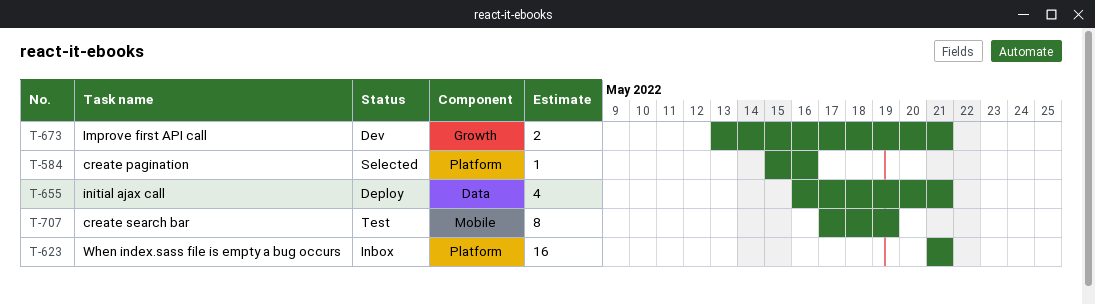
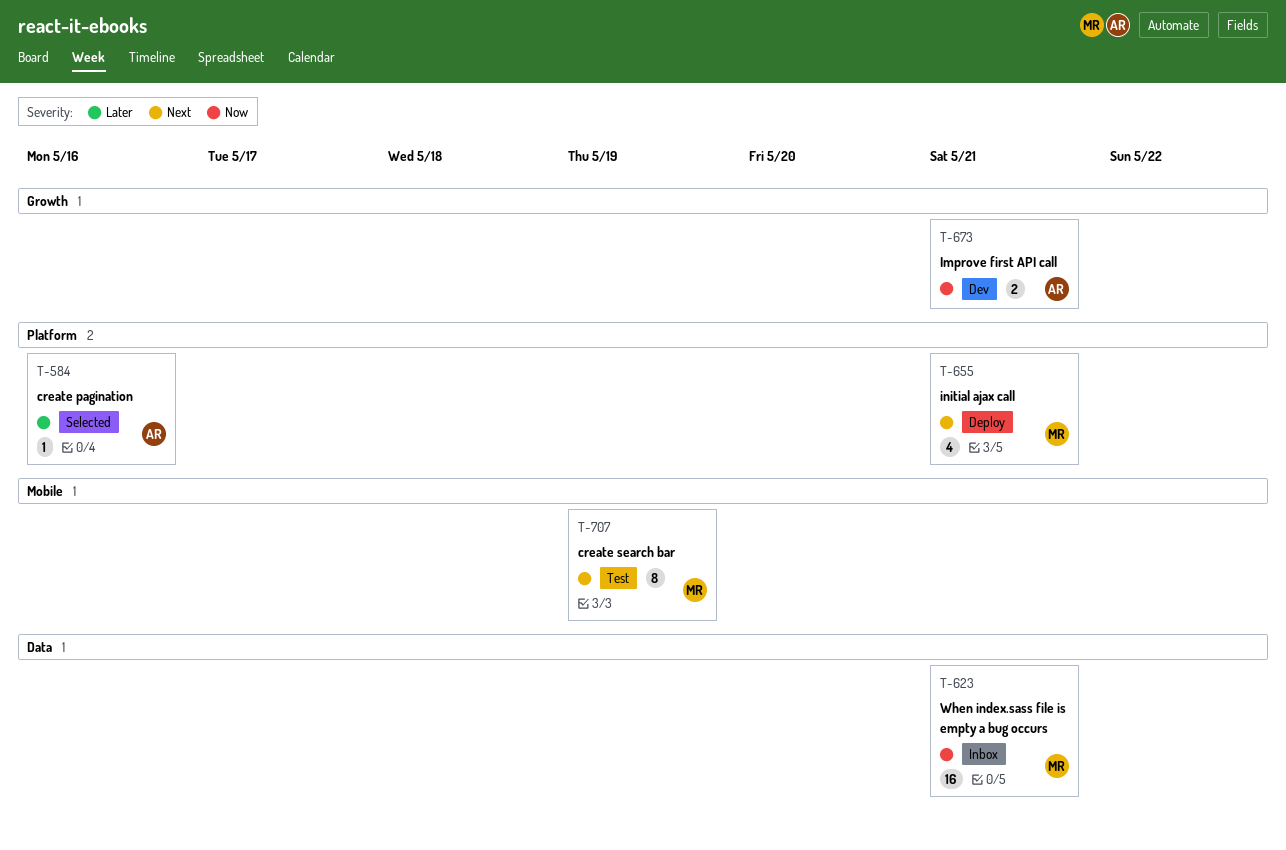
T-623, label: Platform -> Data
T-655, label: Data -> Platform

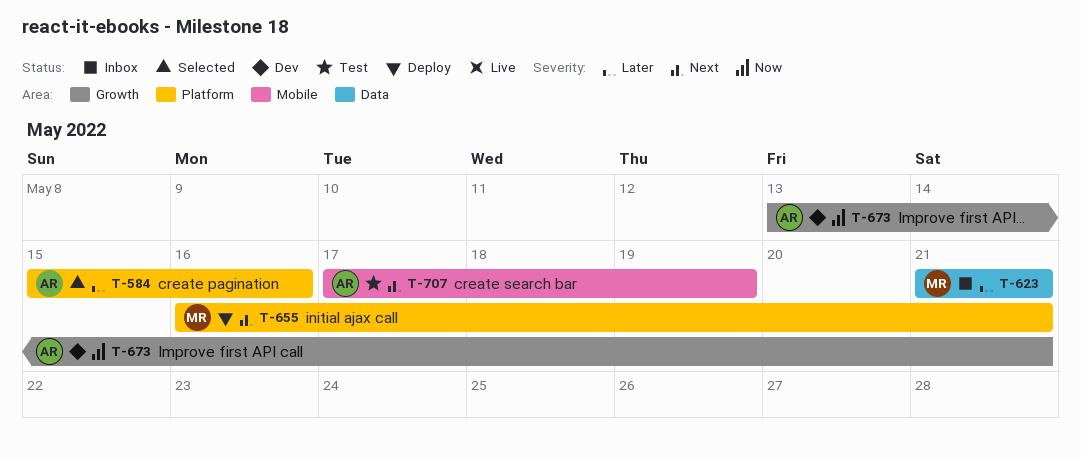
T-623, priority: Now -> Later
T-707, owner: MR -> AR

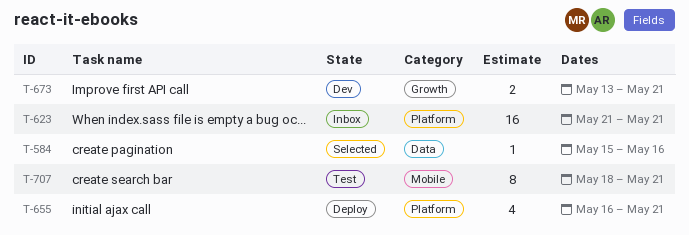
T-584, label: Platform -> Data
T-623, label: Data -> Platform
T-707, start: May 17 -> May 18
T-707, due: May 19 -> May 21

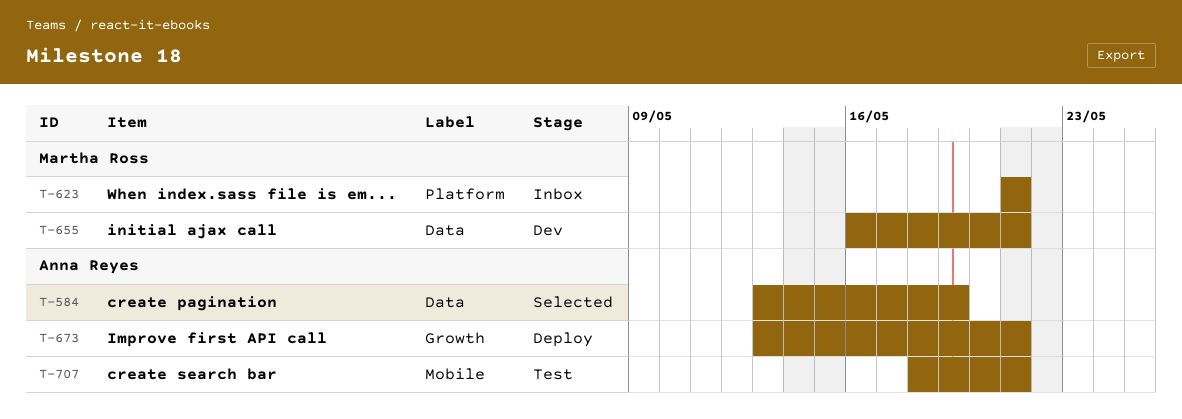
T-584, start: May 15 -> May 13
T-584, due: May 16 -> May 19
T-655, status: Deploy -> Dev
T-655, label: Platform -> Data
T-673, status: Dev -> Deploy

